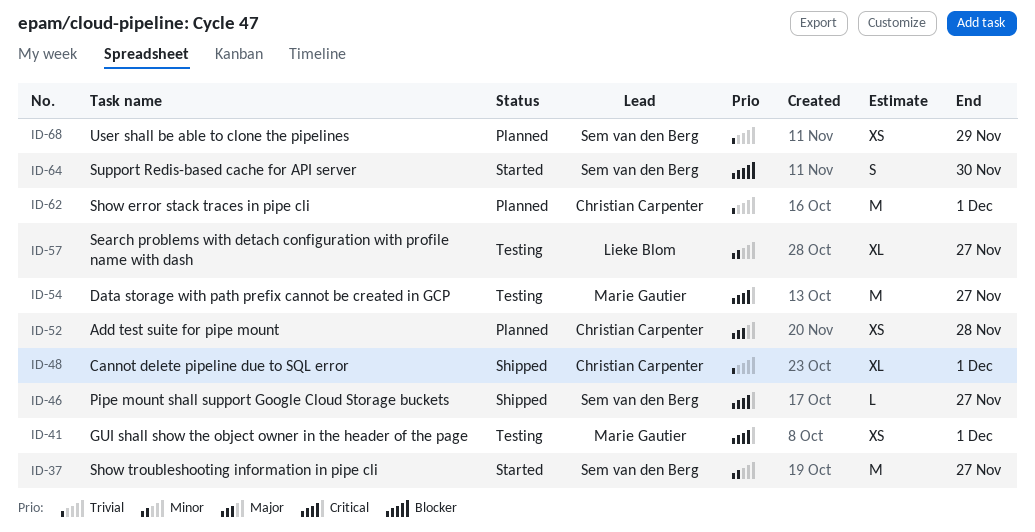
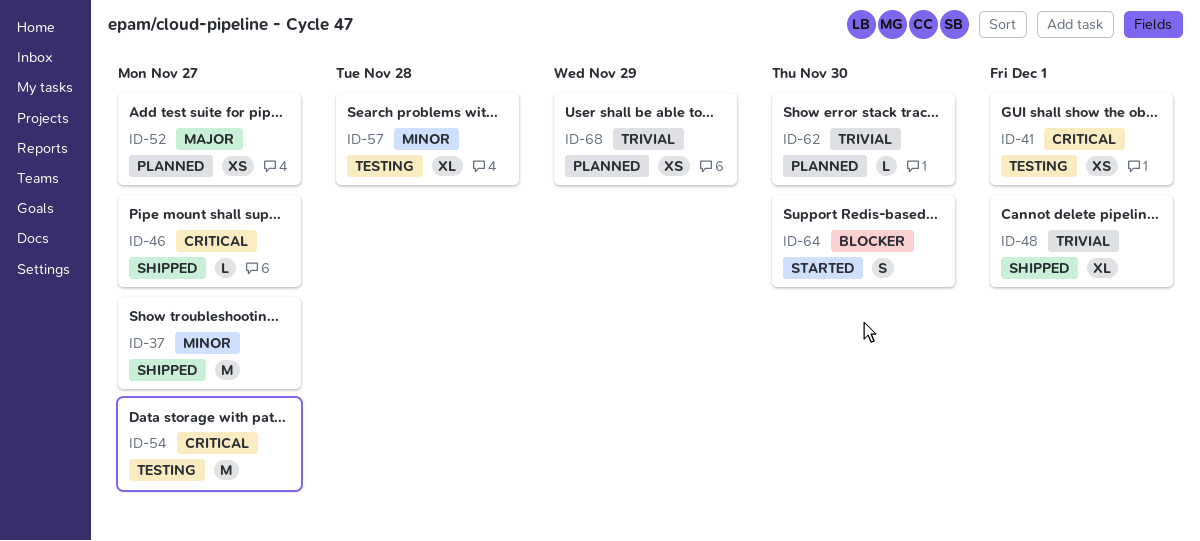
ID-37, status: Started -> Shipped
ID-52, due: Nov 28 -> Nov 27
ID-57, due: Nov 27 -> Nov 28
ID-62, estimate: M -> L
ID-62, due: Dec 1 -> Nov 30

